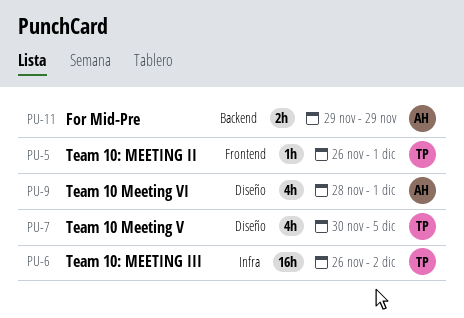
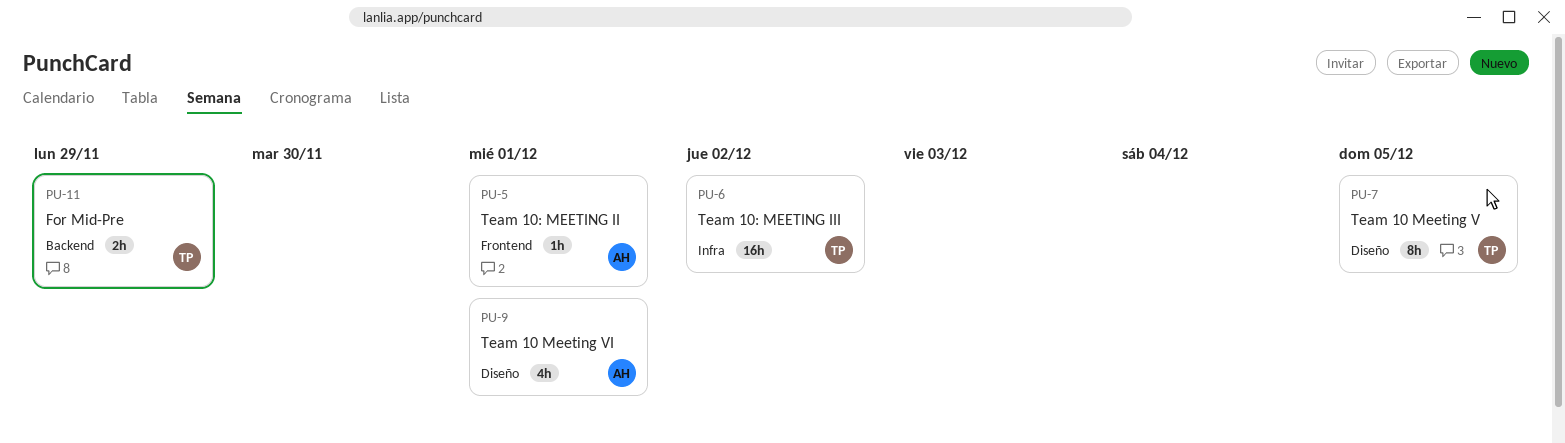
PU-5, owner: TP -> AH
PU-7, estimate: 4h -> 8h
PU-11, owner: AH -> TP

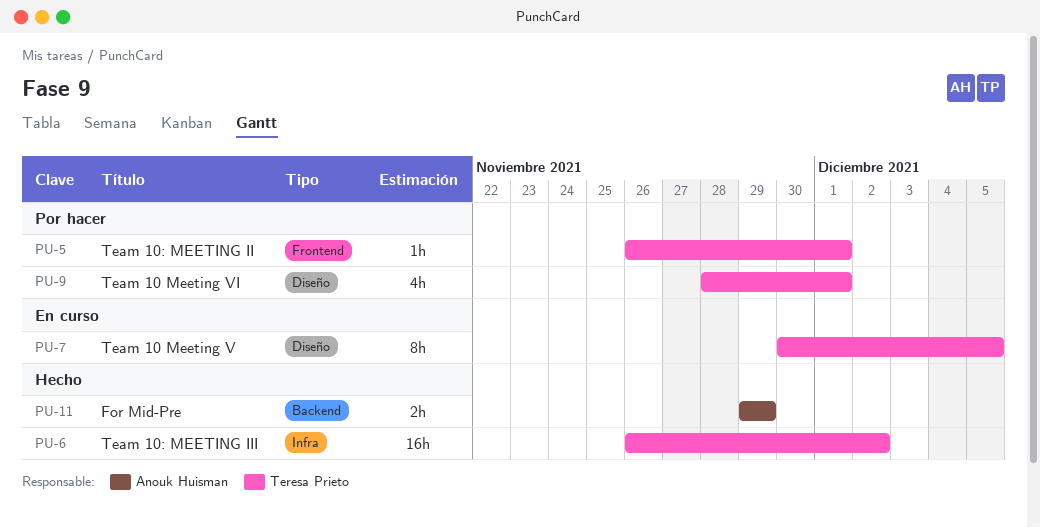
PU-5, owner: Anouk Huisman -> Teresa Prieto
PU-9, owner: Anouk Huisman -> Teresa Prieto
PU-11, owner: Teresa Prieto -> Anouk Huisman

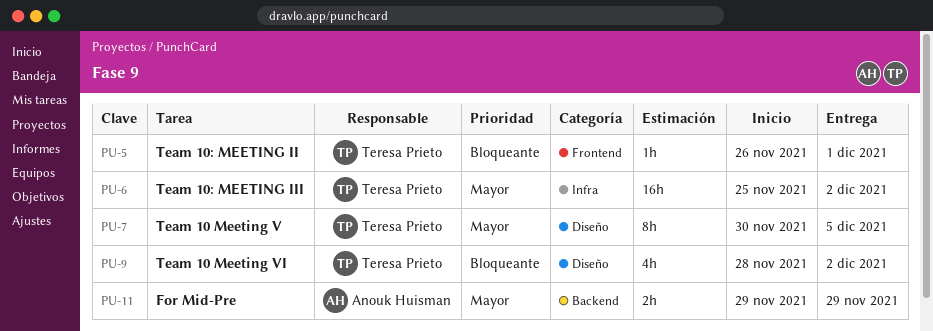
PU-6, start: Nov 26 -> Nov 25
PU-9, due: Dec 1 -> Dec 2

